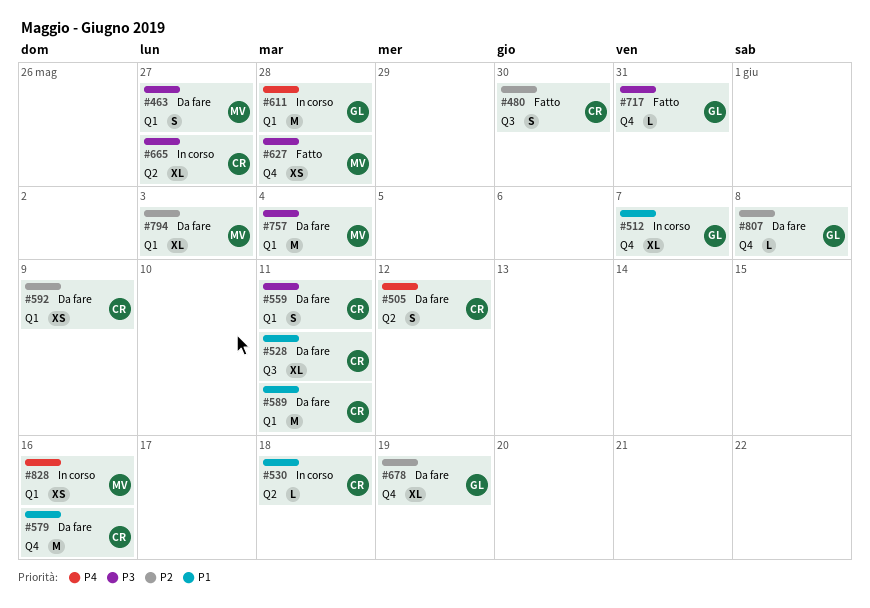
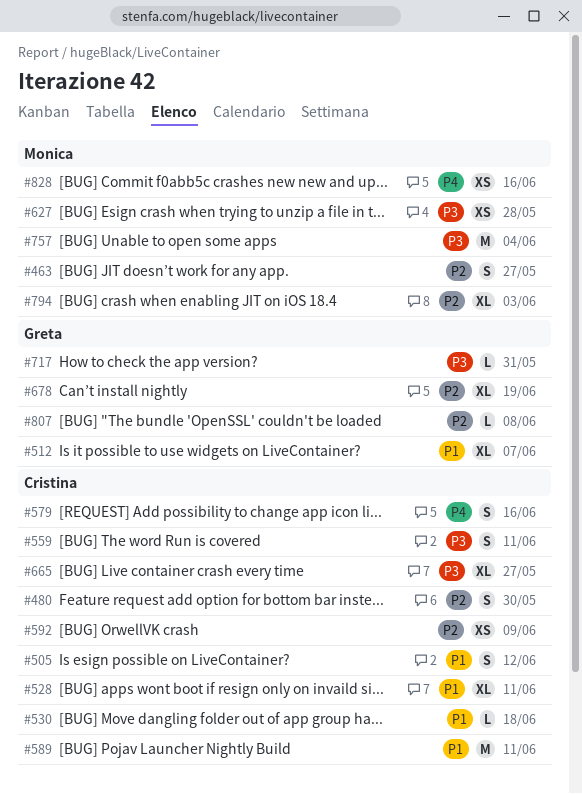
#463, priority: P3 -> P2
#505, priority: P4 -> P1
#579, priority: P1 -> P4
#579, estimate: M -> S
#611: present -> none

